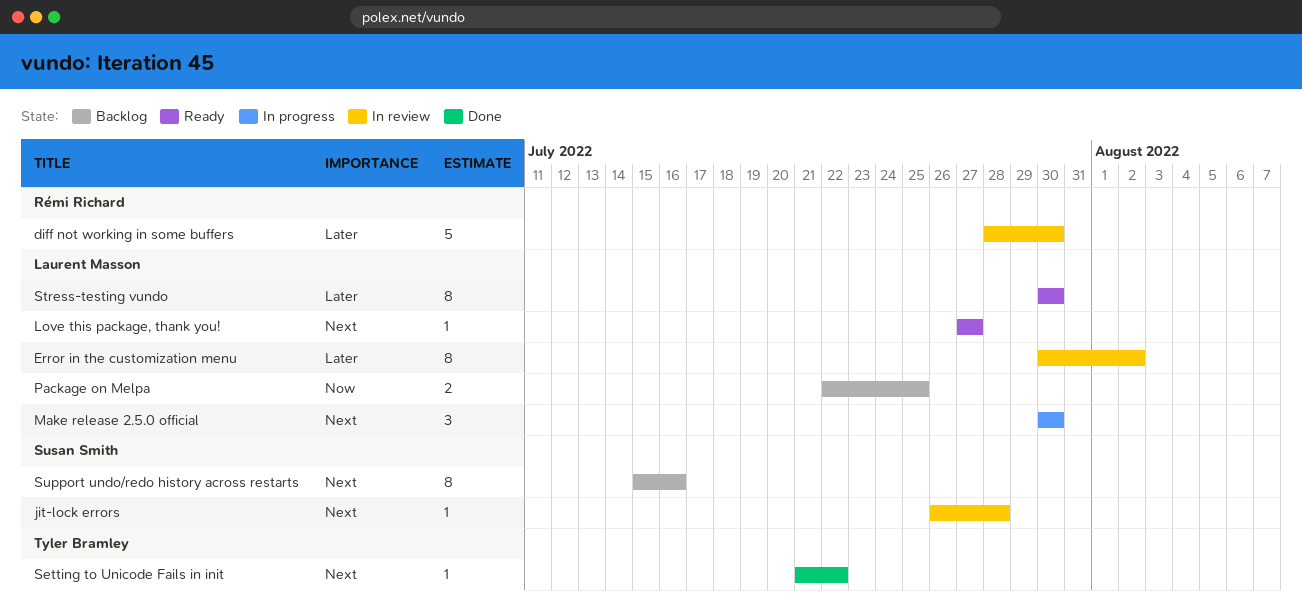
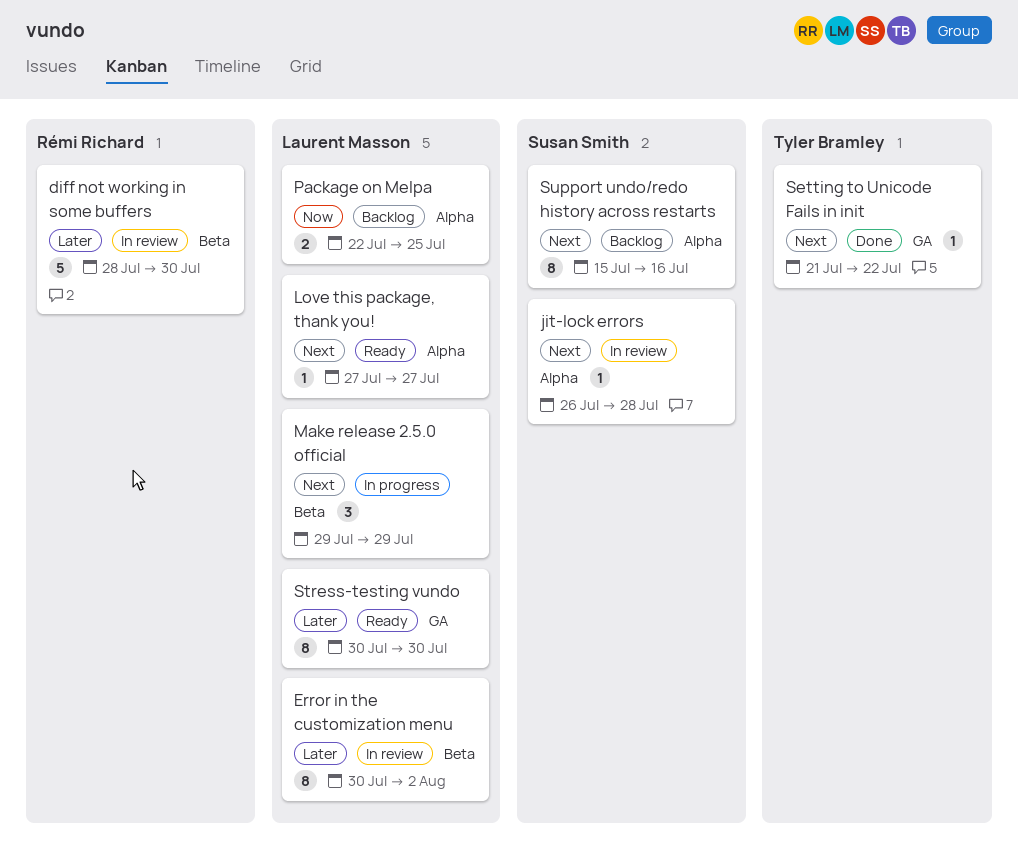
Make release 2.5.0 official, start: Jul 30 -> Jul 29
Make release 2.5.0 official, due: Jul 30 -> Jul 29

